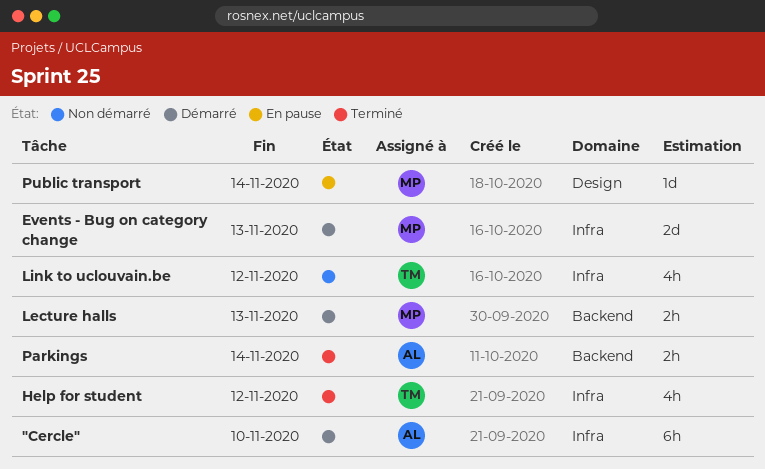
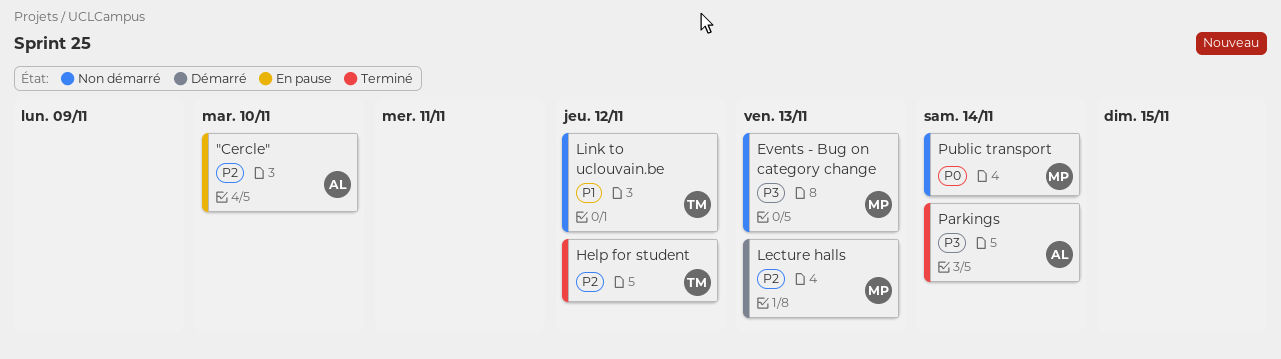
"Cercle", status: Démarré -> En pause
Events - Bug on category change, status: Démarré -> Non démarré
Public transport, status: En pause -> Non démarré

